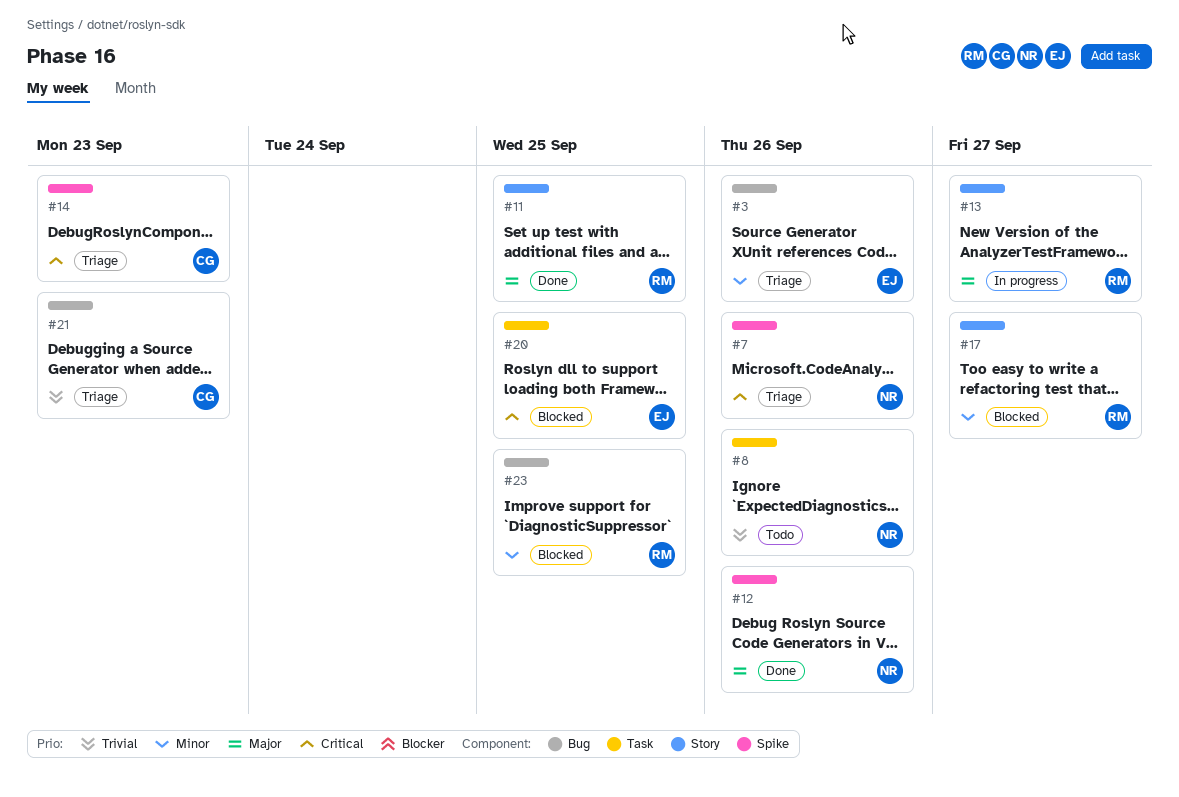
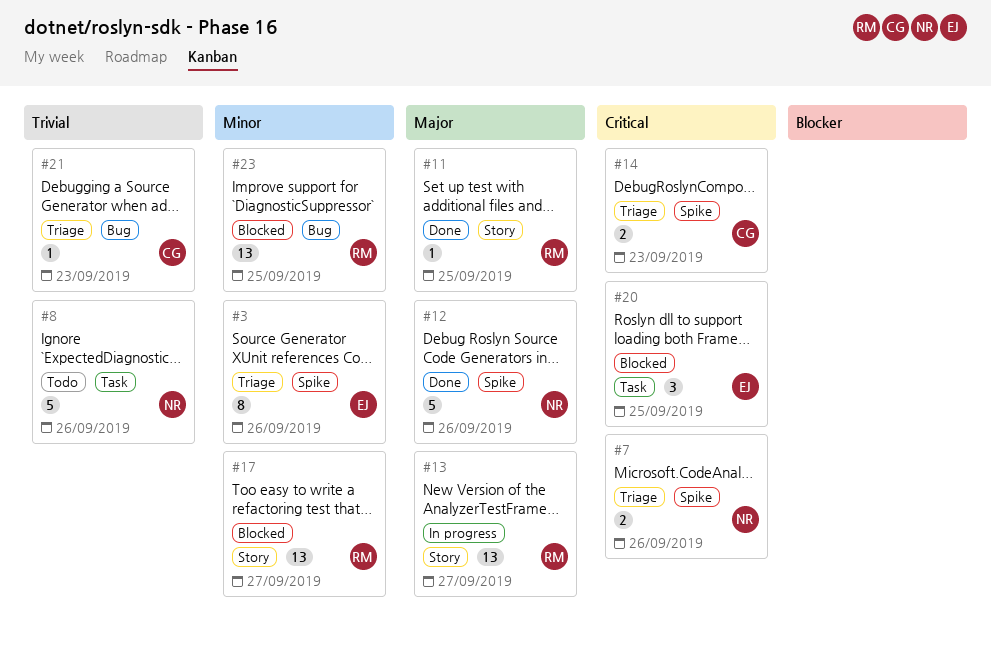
#3, label: Bug -> Spike

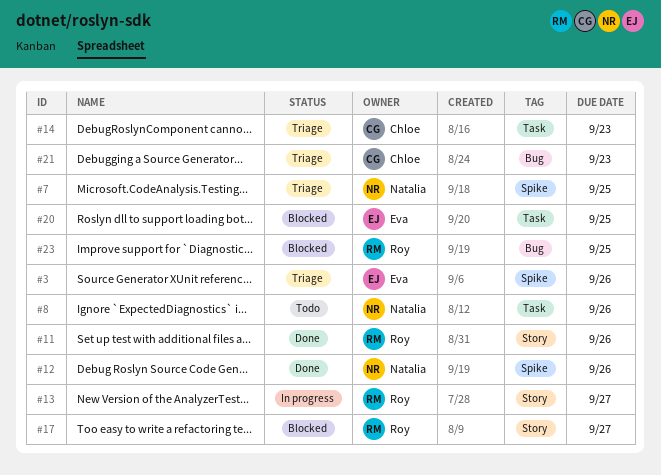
#7, due: Sep 26 -> Sep 25
#11, due: Sep 25 -> Sep 26
#14, label: Spike -> Task

